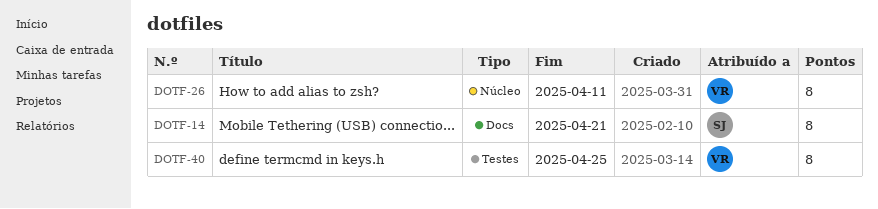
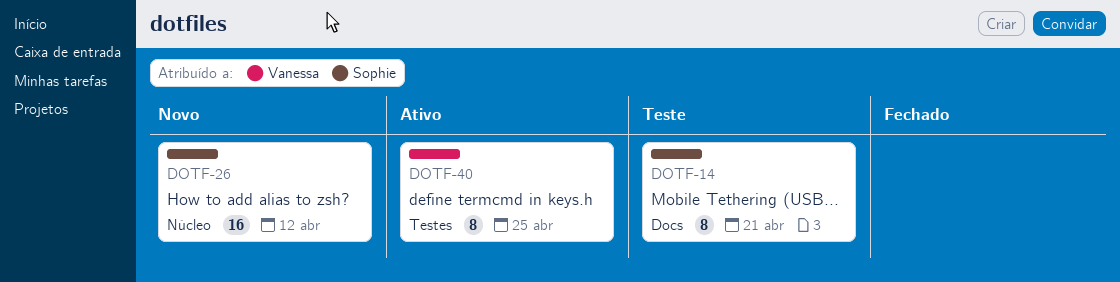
DOTF-26, owner: Vanessa -> Sophie
DOTF-26, estimate: 8 -> 16
DOTF-26, due: Apr 11 -> Apr 12

